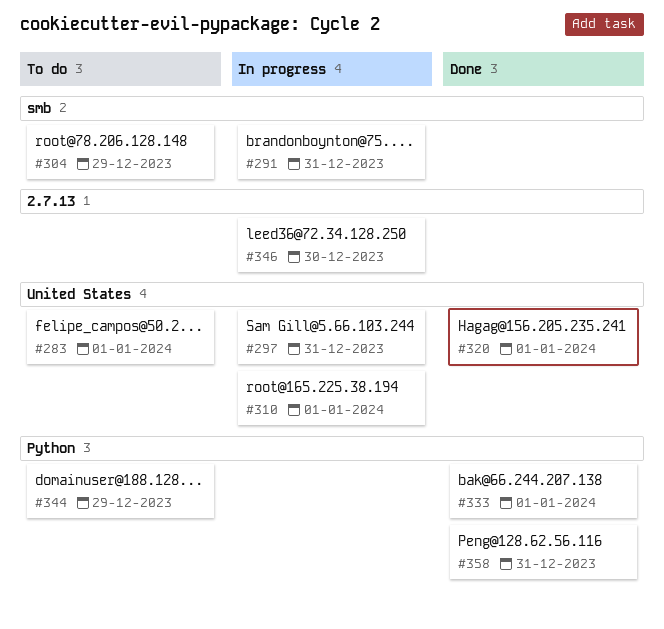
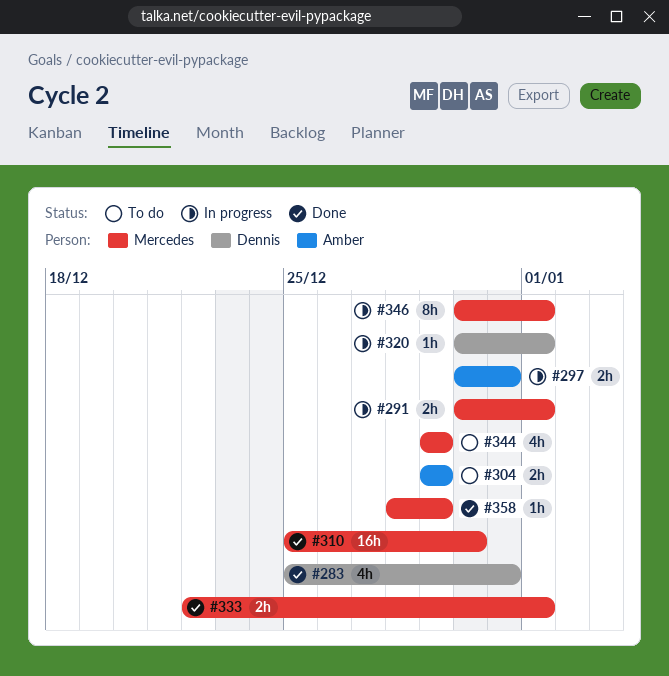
#283, status: To do -> Done
#283, due: Jan 1 -> Dec 31
#291, due: Dec 31 -> Jan 1
#310, status: In progress -> Done
#310, due: Jan 1 -> Dec 30
#320, status: Done -> In progress
#346, due: Dec 30 -> Jan 1
#358, due: Dec 31 -> Dec 29

